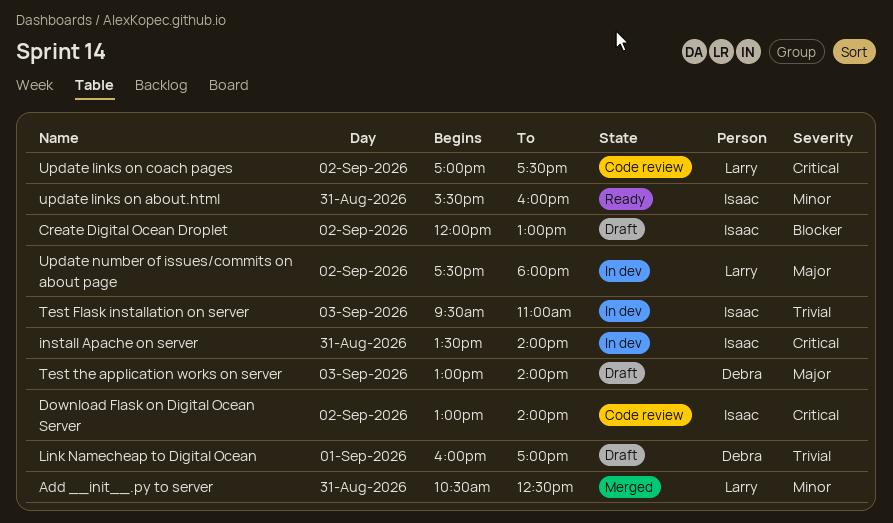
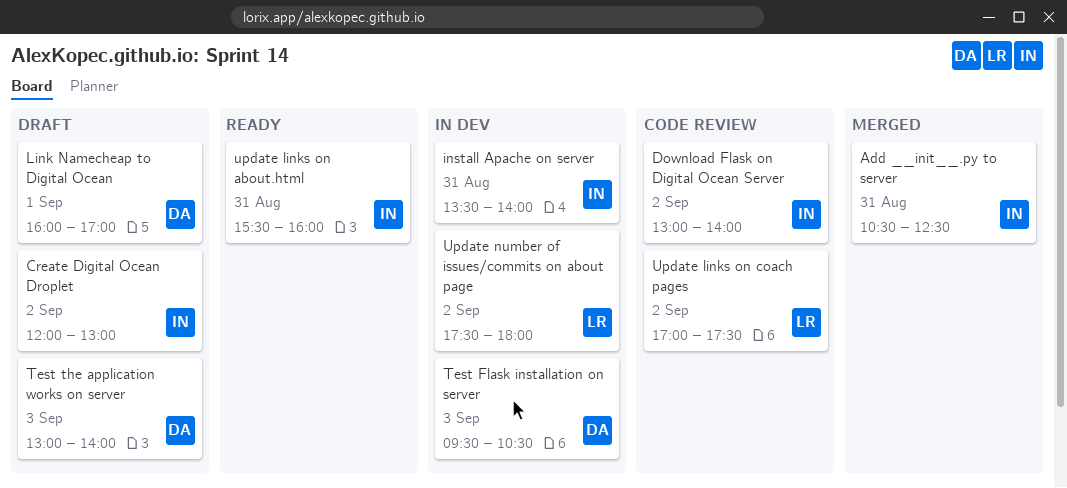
Add __init__.py to server, owner: Larry -> Isaac
Test Flask installation on server, owner: Isaac -> Debra
Test Flask installation on server, ends: 11:00 -> 10:30

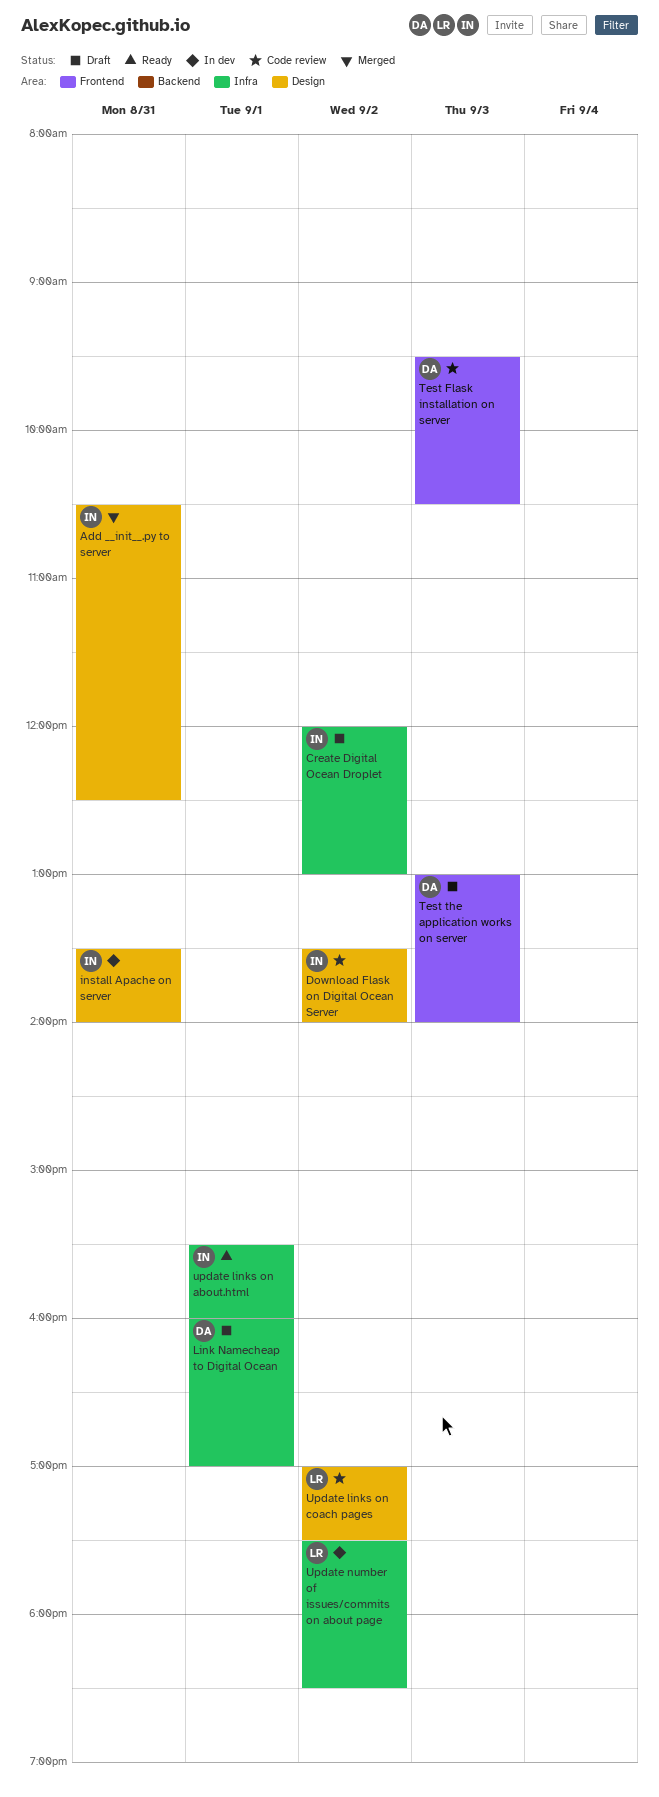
Download Flask on Digital Ocean Server, begins: 13:00 -> 13:30
Test Flask installation on server, status: In dev -> Code review
update links on about.html, day: Aug 31 -> Sep 1
Update number of issues/commits on about page, ends: 18:00 -> 18:30

